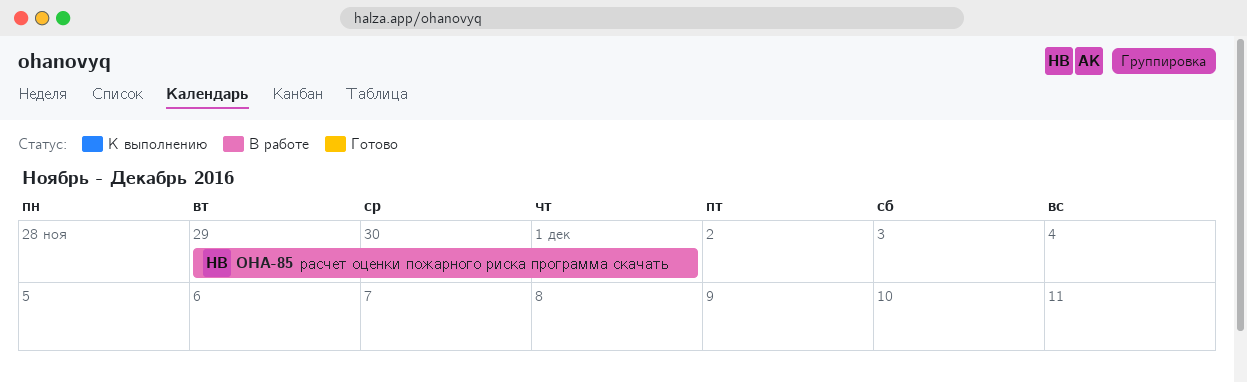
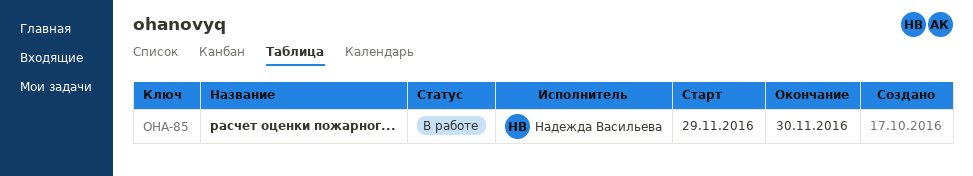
OHA-85, due: Dec 1 -> Nov 30

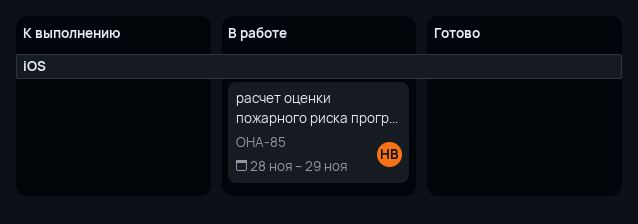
OHA-85, start: Nov 29 -> Nov 28
OHA-85, due: Nov 30 -> Nov 29

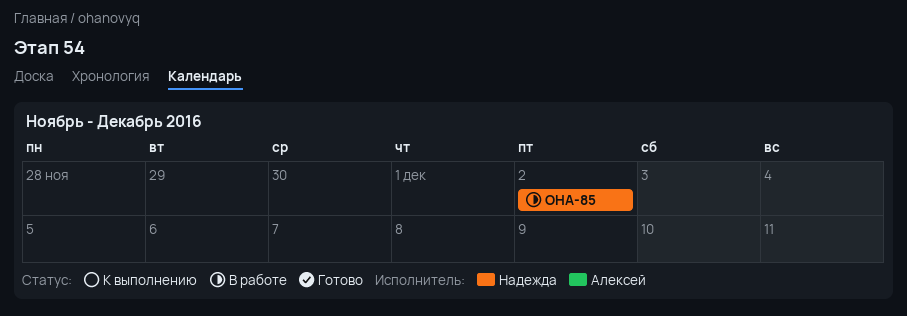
OHA-85, start: Nov 28 -> Dec 2
OHA-85, due: Nov 29 -> Dec 2

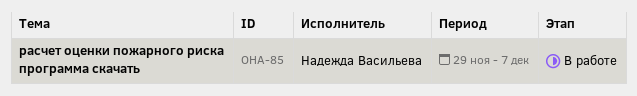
OHA-85, start: Dec 2 -> Nov 29
OHA-85, due: Dec 2 -> Dec 7

